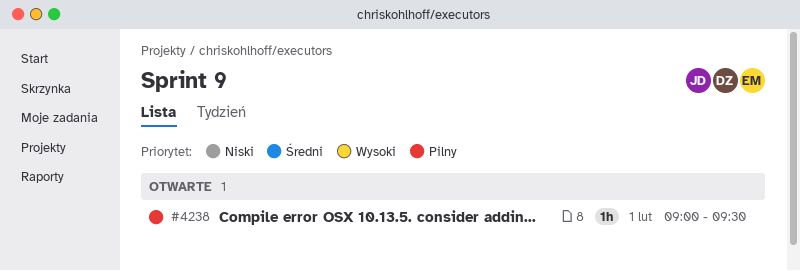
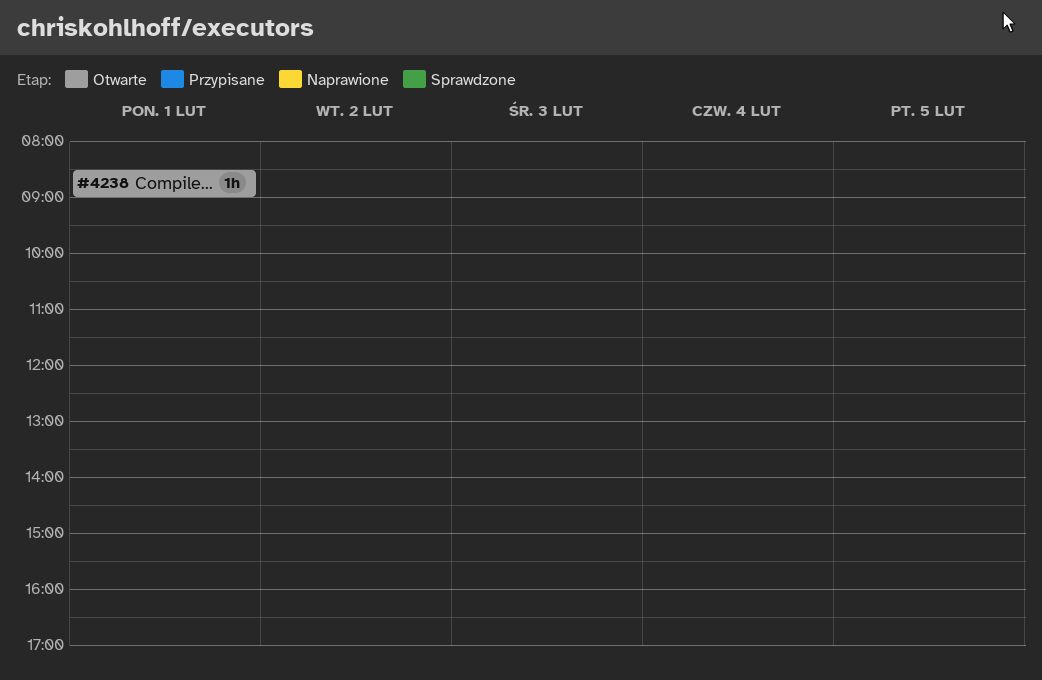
#4238, begins: 09:00 -> 08:30
#4238, ends: 09:30 -> 09:00

